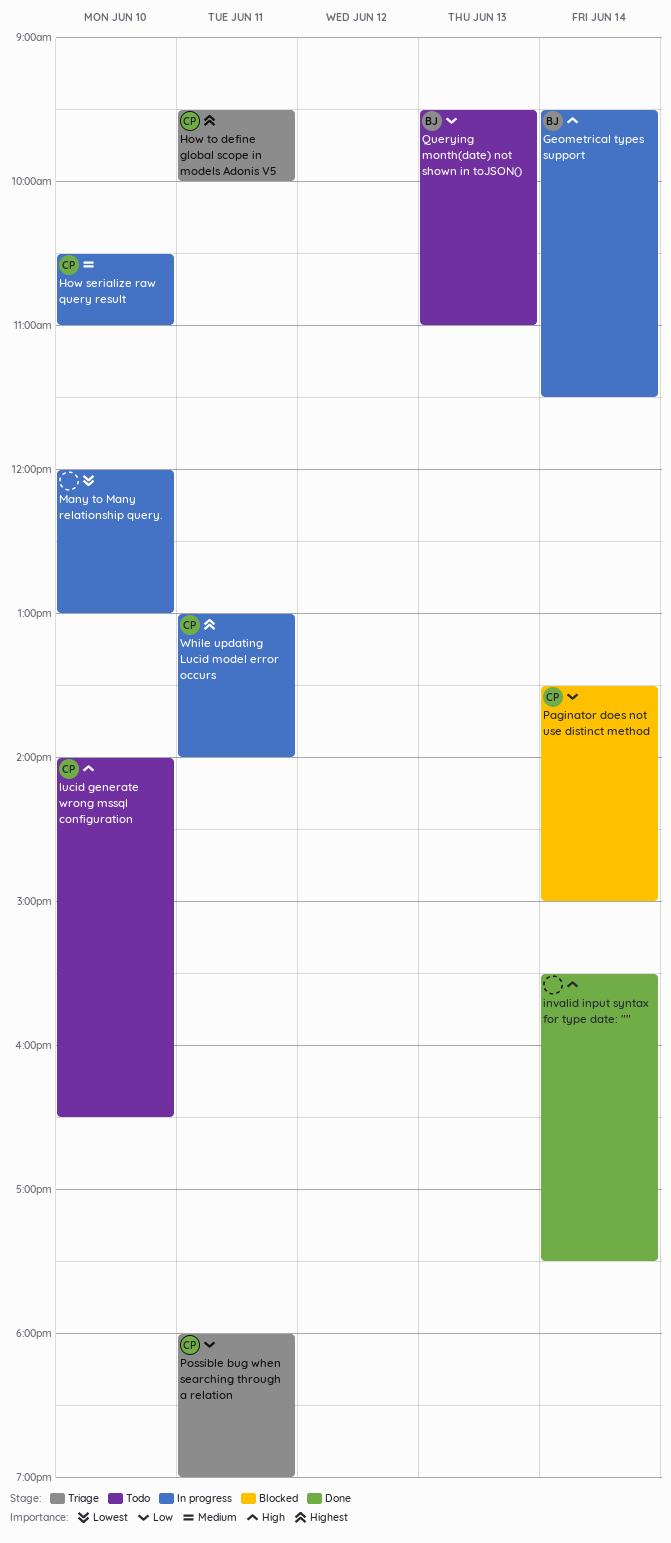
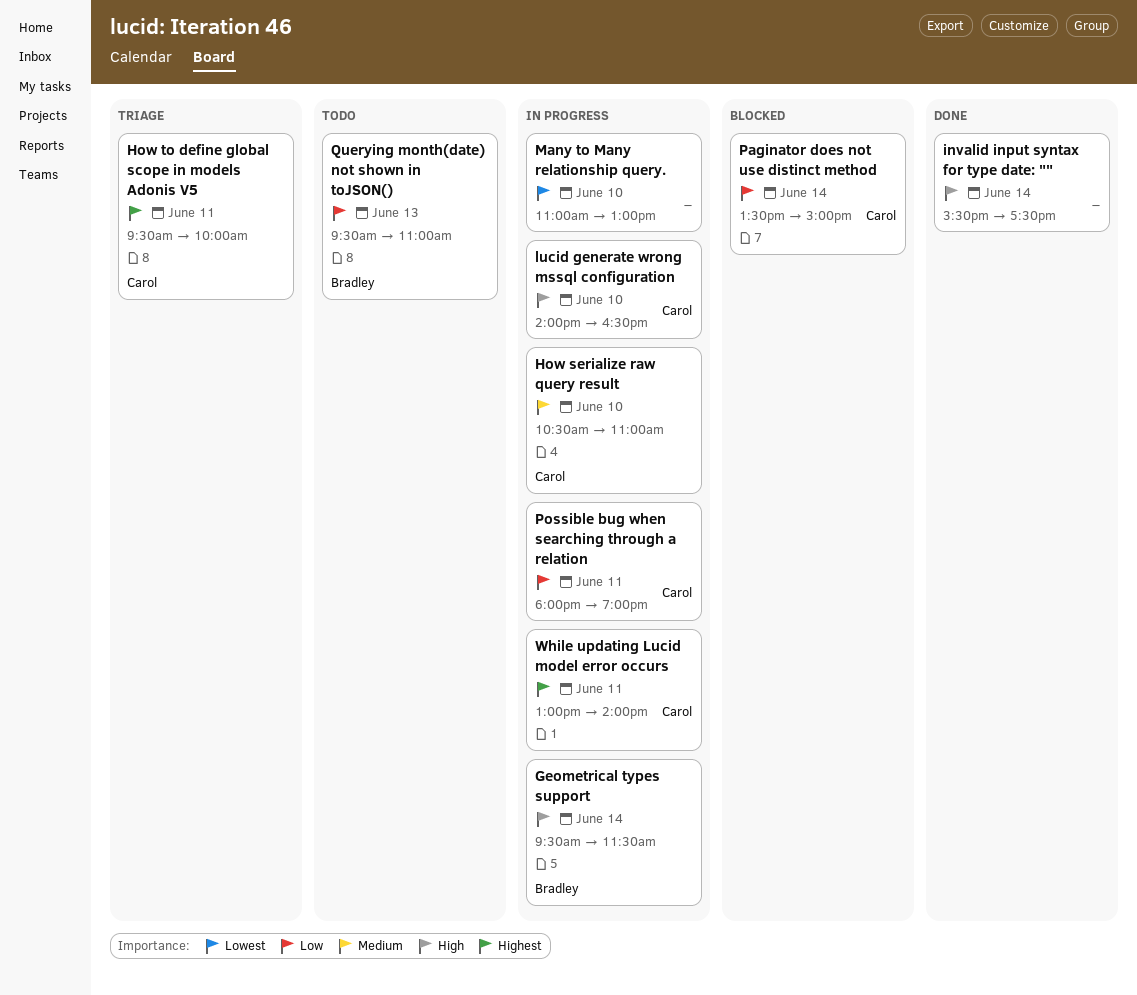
lucid generate wrong mssql configuration, status: Todo -> In progress
Many to Many relationship query., begins: 12:00 -> 11:00
Possible bug when searching through a relation, status: Triage -> In progress

